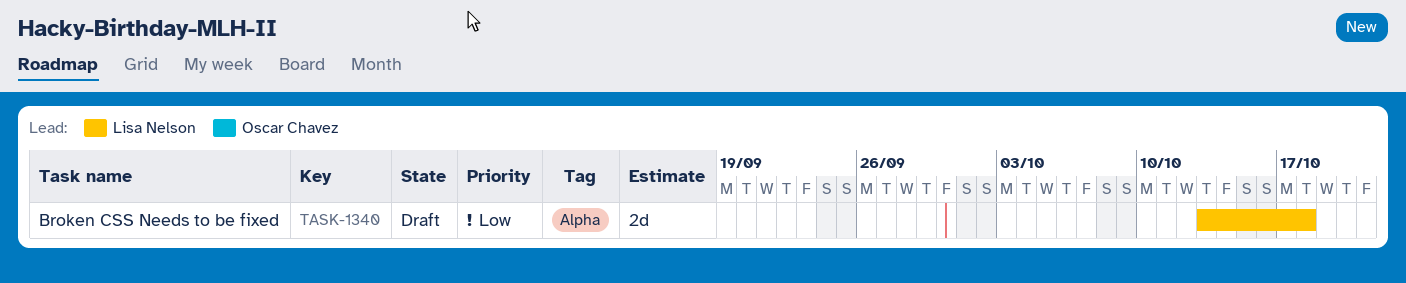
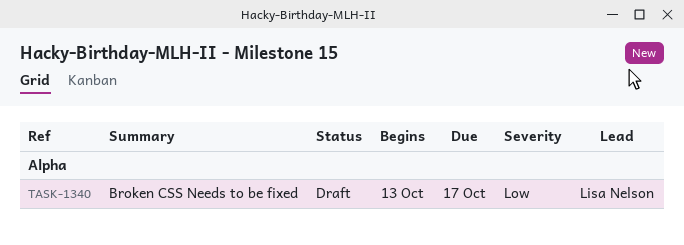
TASK-1340, due: Oct 18 -> Oct 17

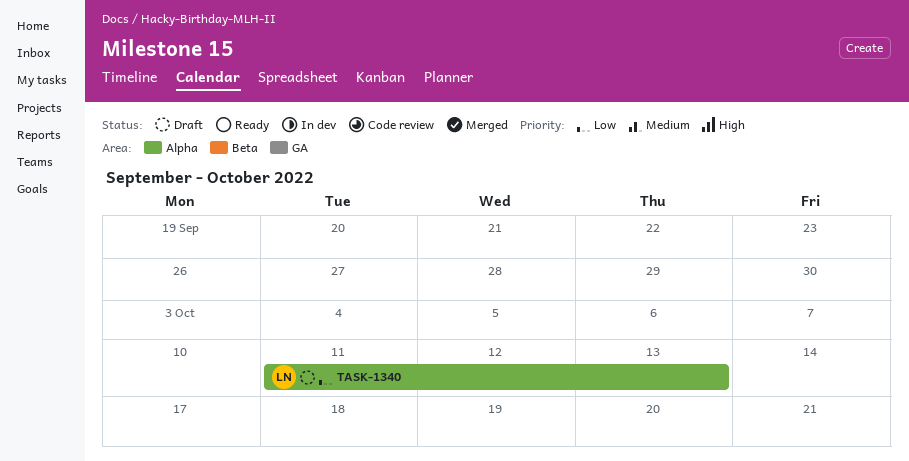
TASK-1340, start: Oct 13 -> Oct 11
TASK-1340, due: Oct 17 -> Oct 13

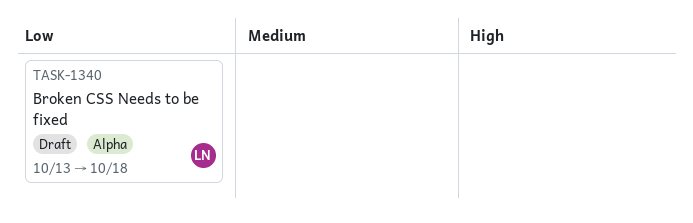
TASK-1340, start: Oct 11 -> Oct 13
TASK-1340, due: Oct 13 -> Oct 18

